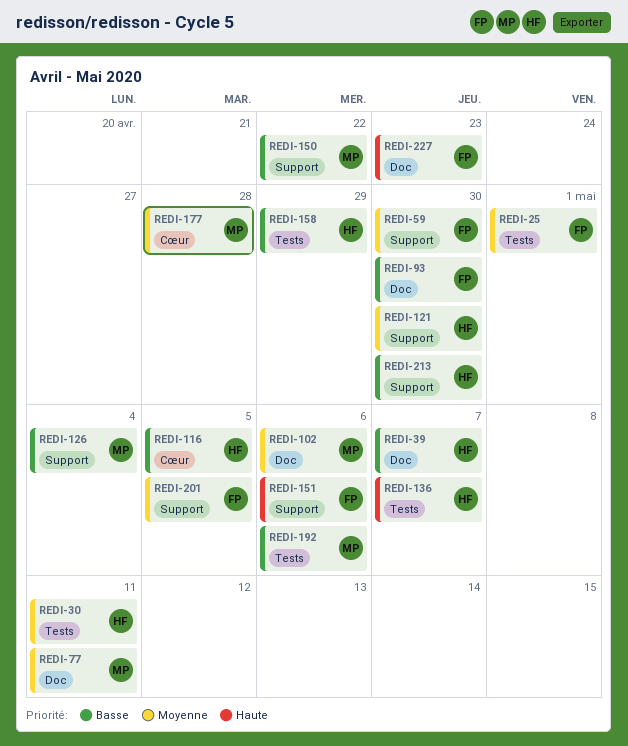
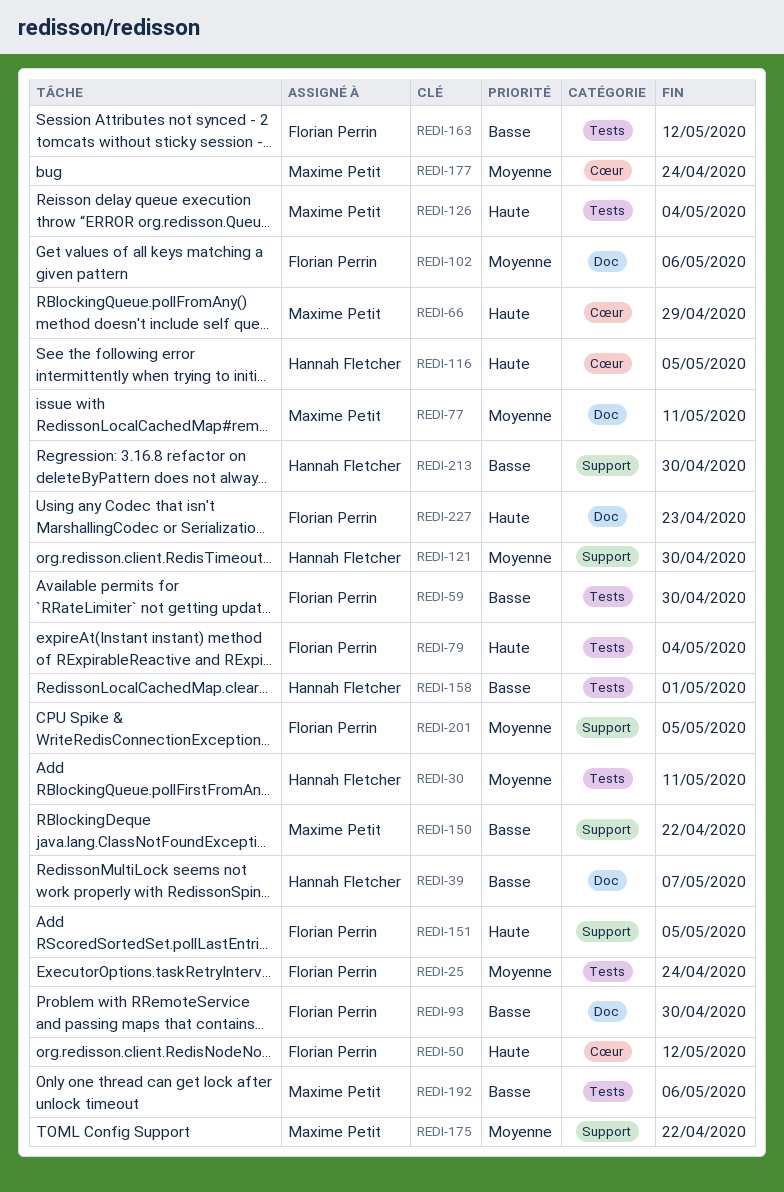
REDI-25, due: May 1 -> Apr 24
REDI-50: none -> present
REDI-59, priority: Moyenne -> Basse
REDI-59, label: Support -> Tests
REDI-66: none -> present
REDI-79: none -> present
REDI-102, owner: Maxime Petit -> Florian Perrin
REDI-116, priority: Basse -> Haute
REDI-126, priority: Basse -> Haute
REDI-126, label: Support -> Tests
REDI-136: present -> none
REDI-151, due: May 6 -> May 5
REDI-158, due: Apr 29 -> May 1
REDI-163: none -> present
REDI-175: none -> present
REDI-177, due: Apr 28 -> Apr 24

